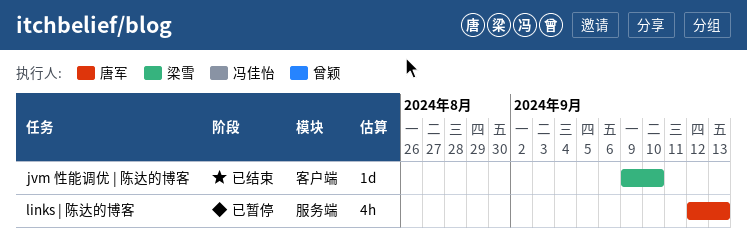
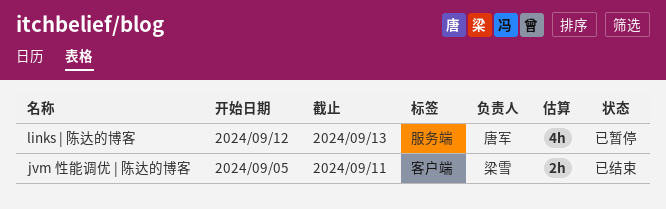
jvm 性能调优 | 陈达的博客, estimate: 1d -> 2h
jvm 性能调优 | 陈达的博客, start: Sep 9 -> Sep 5
jvm 性能调优 | 陈达的博客, due: Sep 10 -> Sep 11

